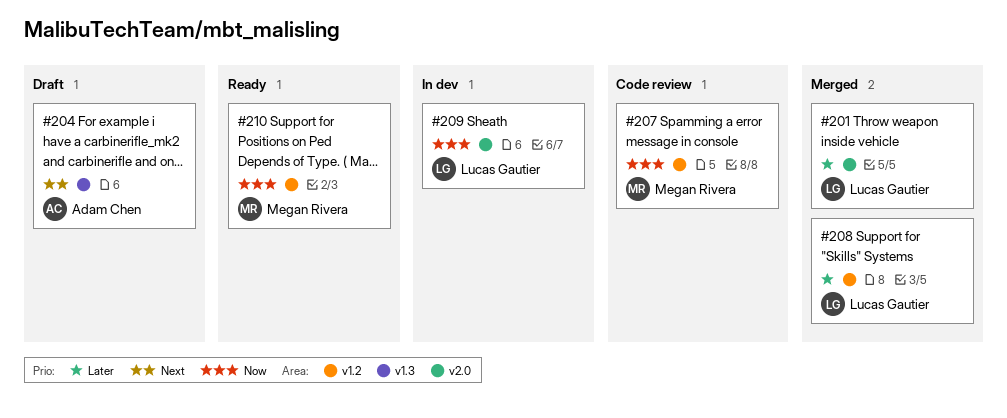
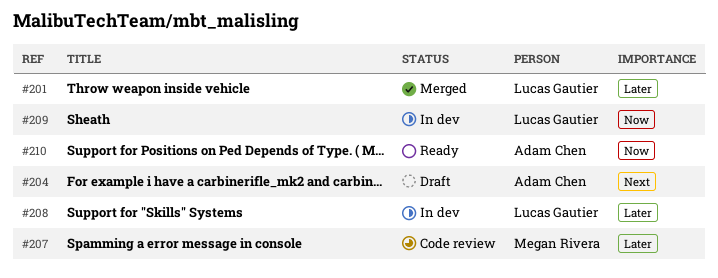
#207, priority: Now -> Later
#208, status: Merged -> In dev
#210, owner: Megan Rivera -> Adam Chen

